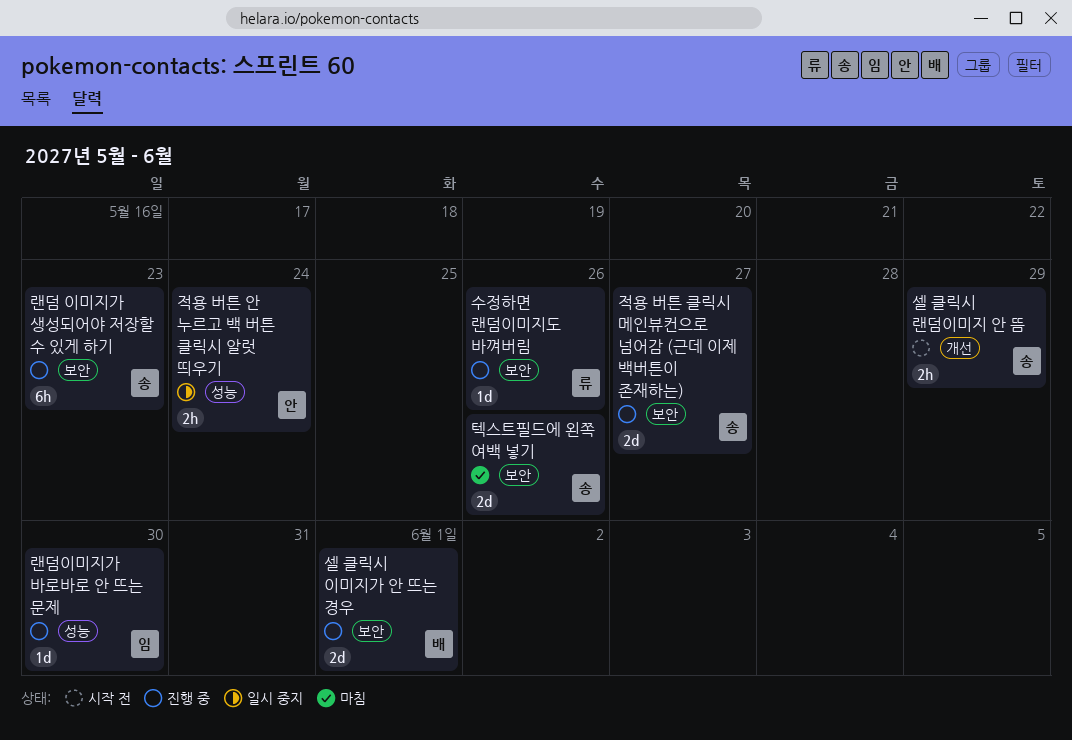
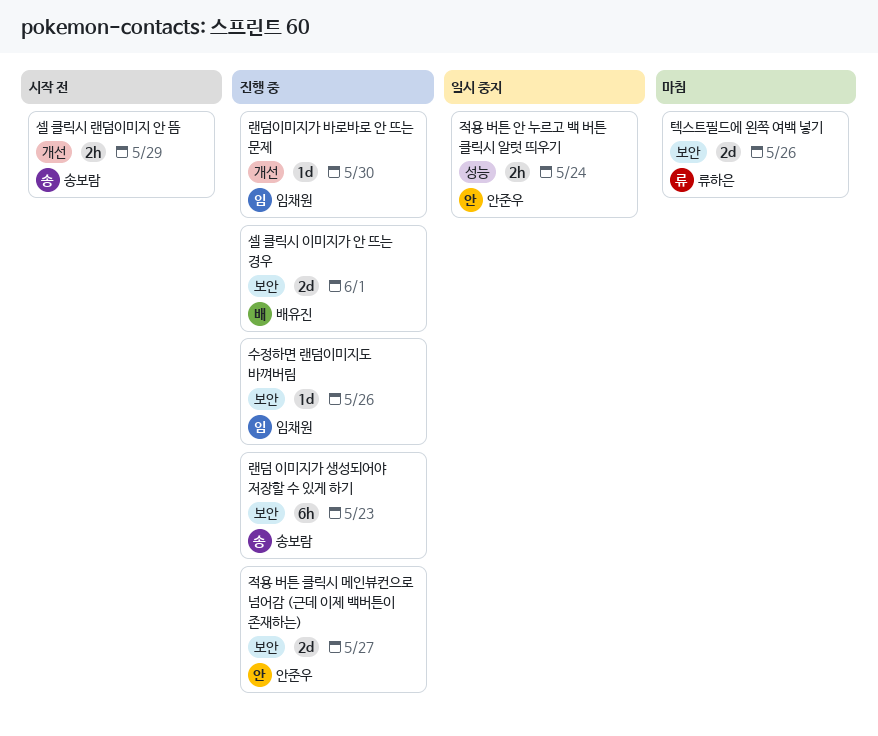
랜덤이미지가 바로바로 안 뜨는 문제, label: 성능 -> 개선
수정하면 랜덤이미지도 바껴버림, owner: 류하은 -> 임채원
적용 버튼 클릭시 메인뷰컨으로 넘어감 (근데 이제 백버튼이 존재하는), owner: 송보람 -> 안준우
텍스트필드에 왼쪽 여백 넣기, owner: 송보람 -> 류하은

